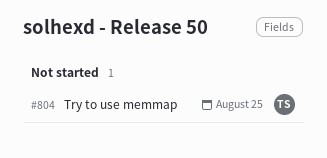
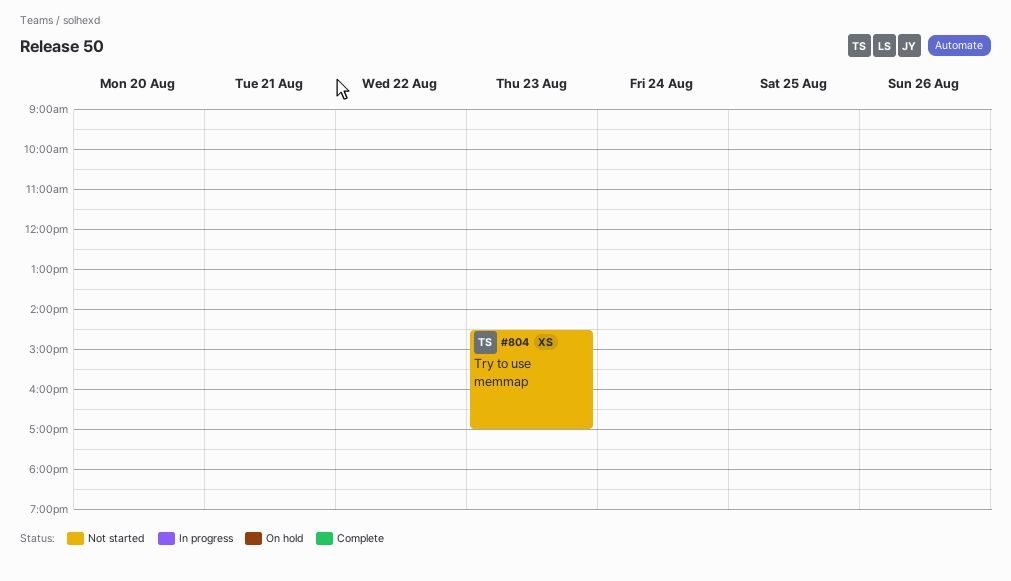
#804, day: Aug 25 -> Aug 23

